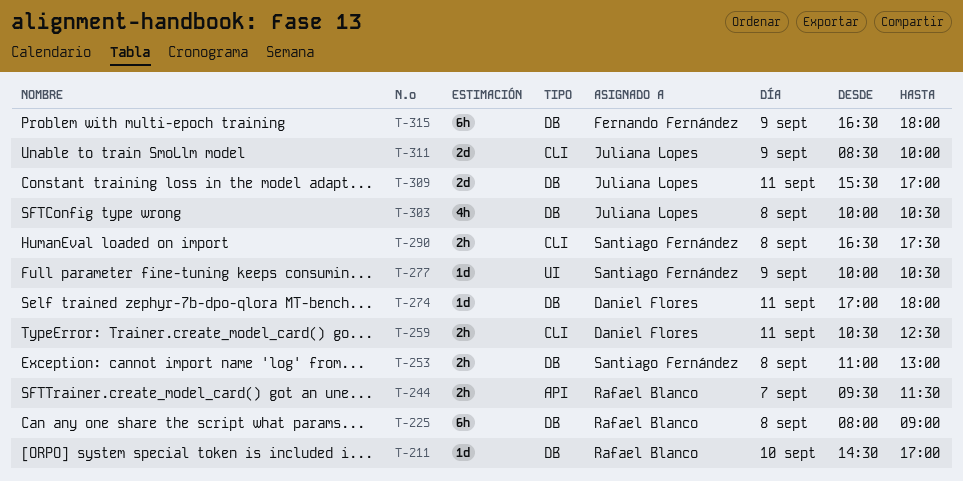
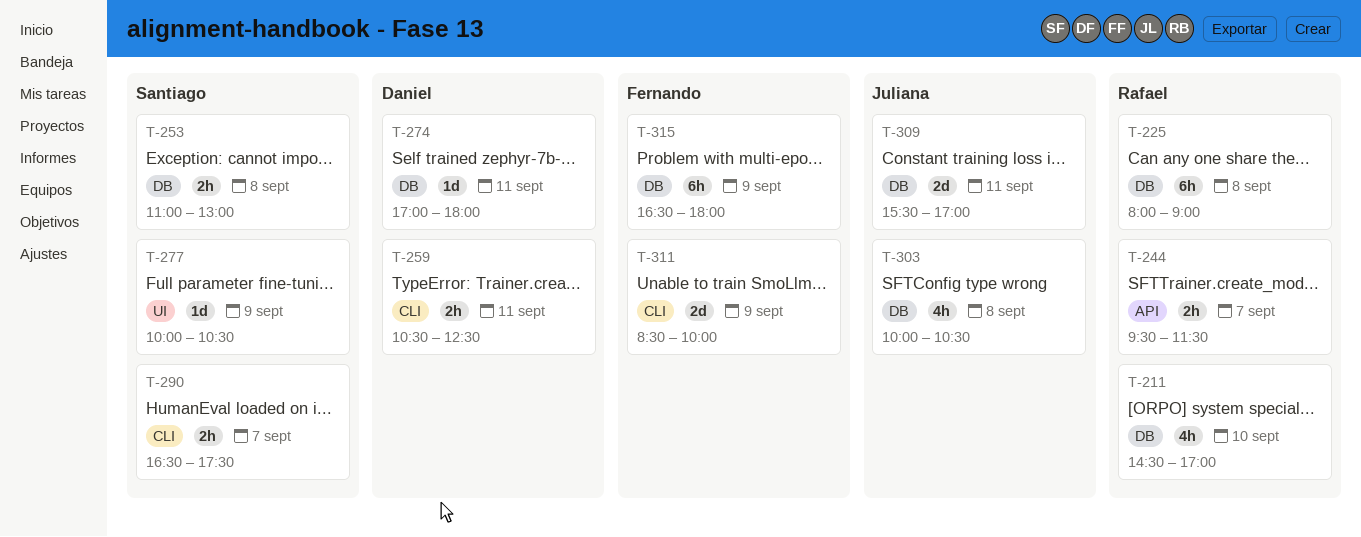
T-211, estimate: 1d -> 4h
T-290, day: Sep 8 -> Sep 7
T-311, owner: Juliana Lopes -> Fernando Fernández

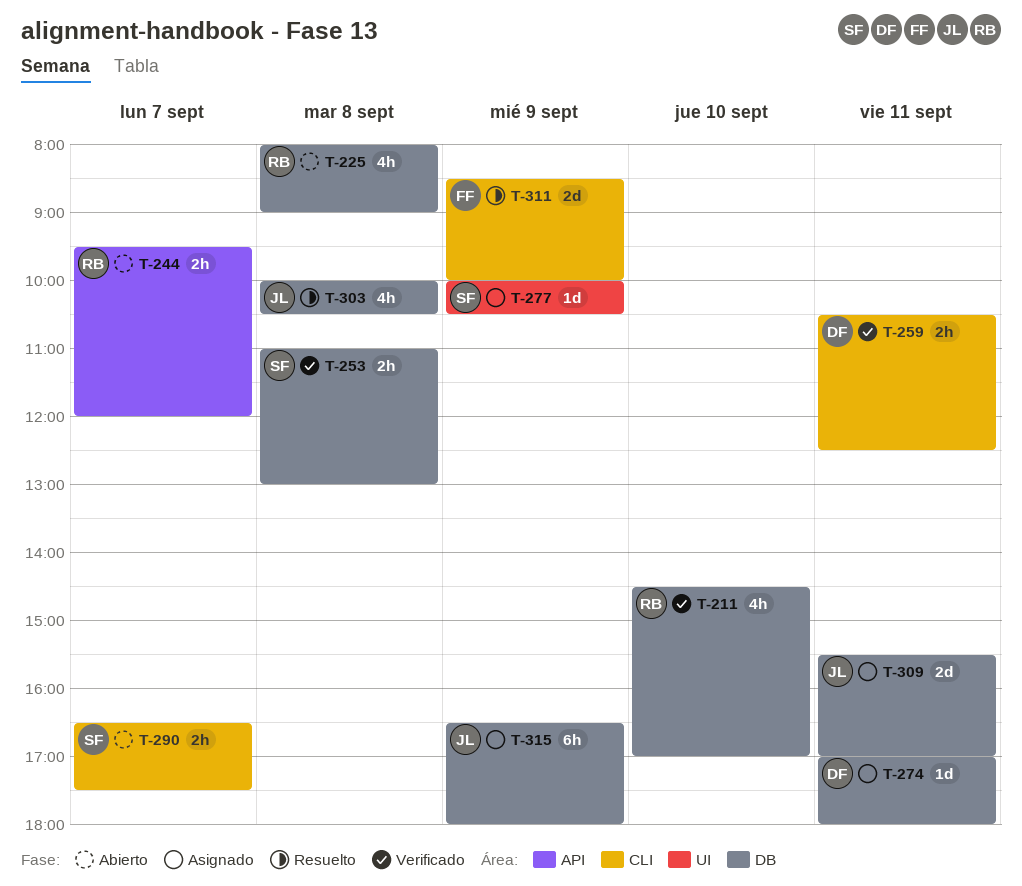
T-225, estimate: 6h -> 4h
T-244, ends: 11:30 -> 12:00
T-315, owner: Fernando -> Juliana

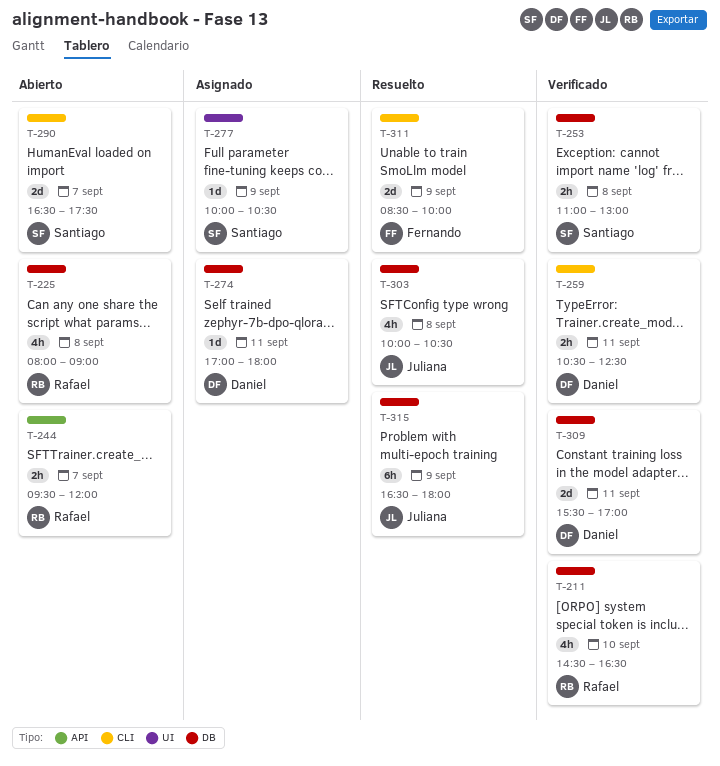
T-211, ends: 17:00 -> 16:30
T-290, estimate: 2h -> 2d
T-309, status: Asignado -> Verificado
T-309, owner: Juliana -> Daniel
T-315, status: Asignado -> Resuelto

